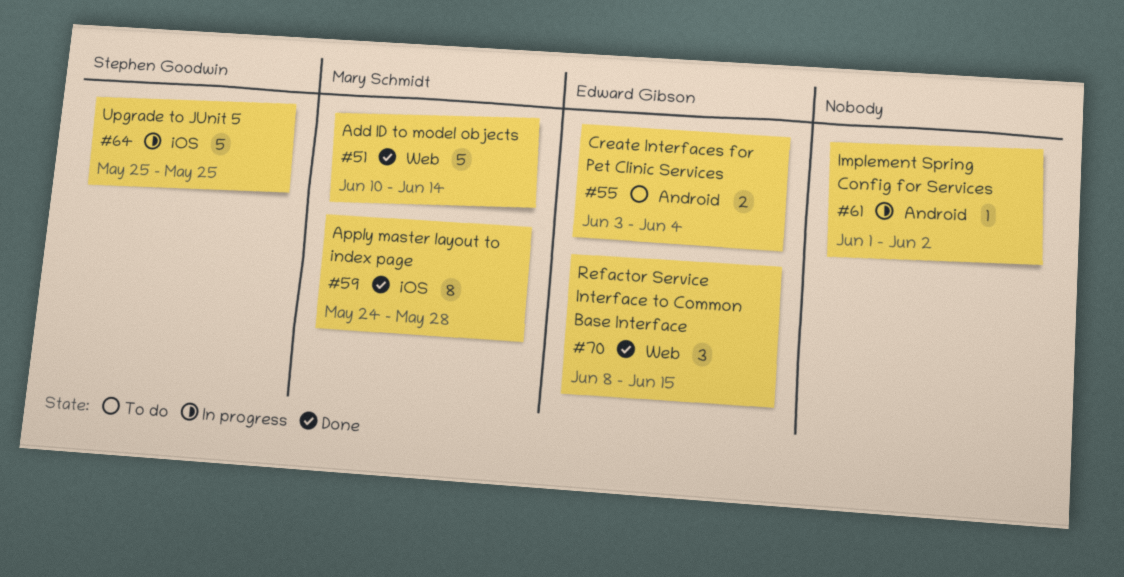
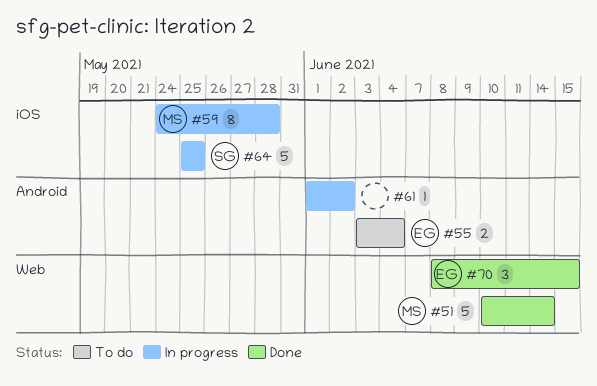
#59, status: Done -> In progress

